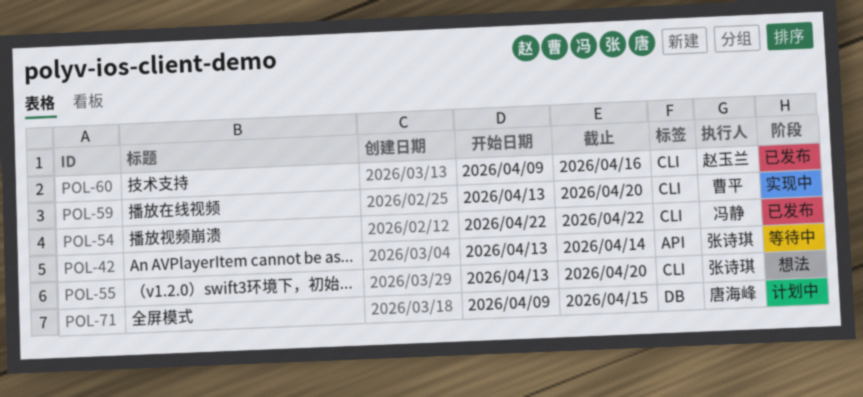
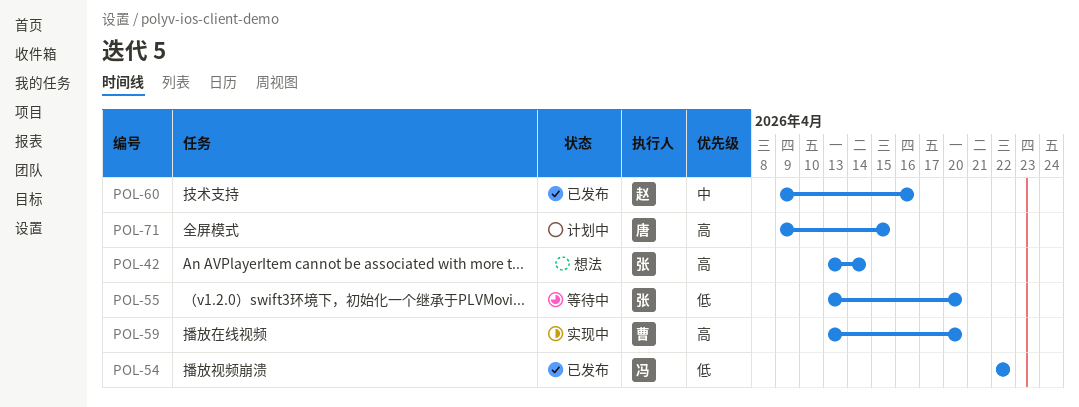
POL-42, status: 等待中 -> 想法
POL-55, status: 想法 -> 等待中

